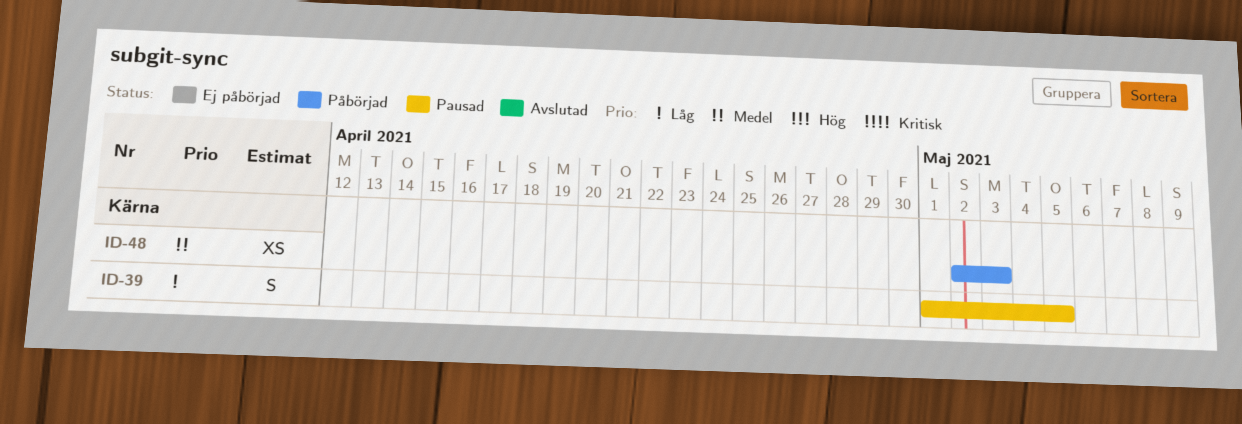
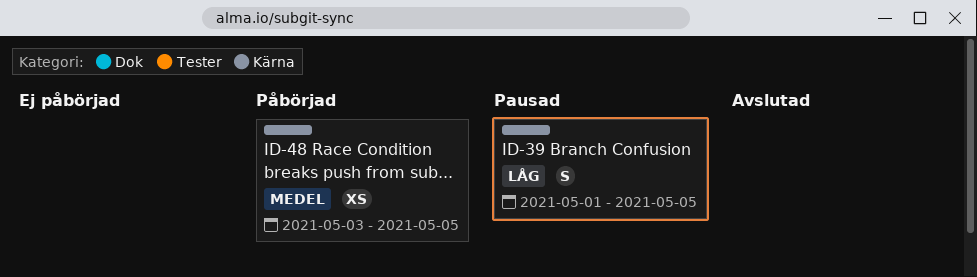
ID-48, start: May 2 -> May 3
ID-48, due: May 3 -> May 5

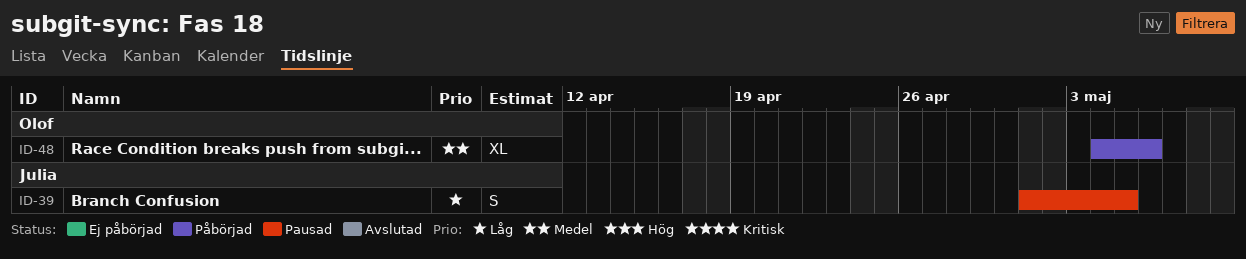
ID-48, estimate: XS -> XL
ID-48, start: May 3 -> May 4
ID-48, due: May 5 -> May 6

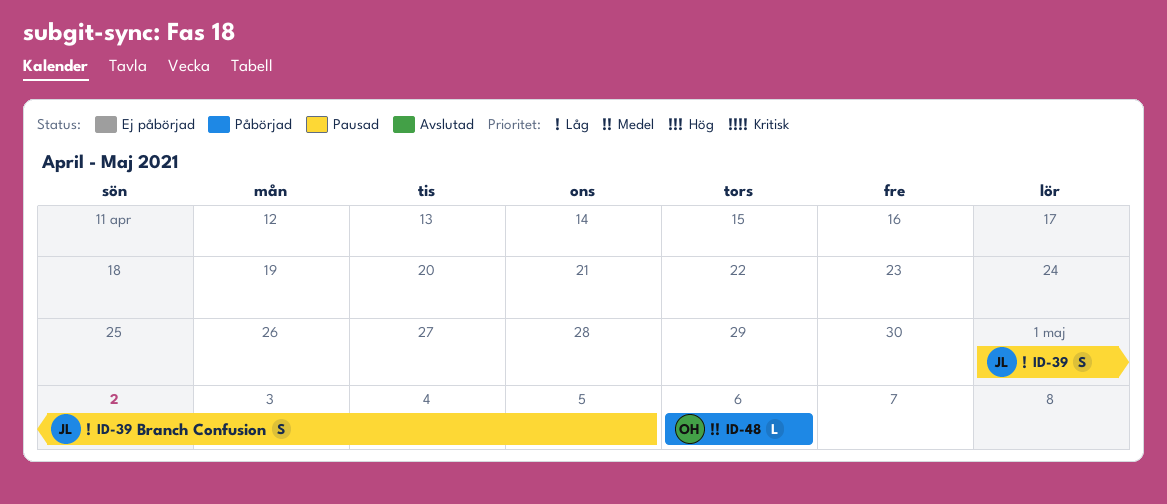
ID-48, estimate: XL -> L
ID-48, start: May 4 -> May 6

